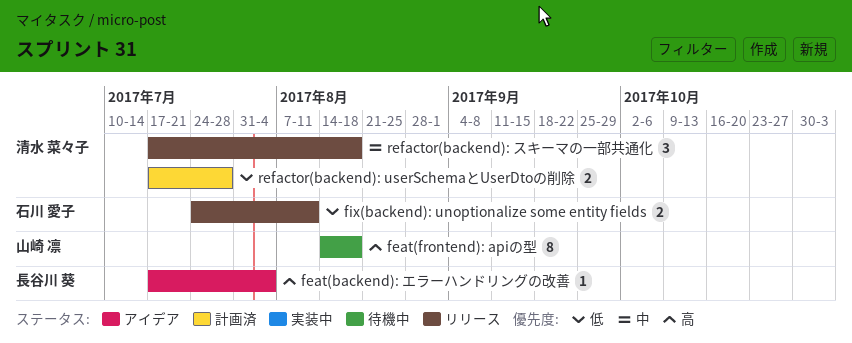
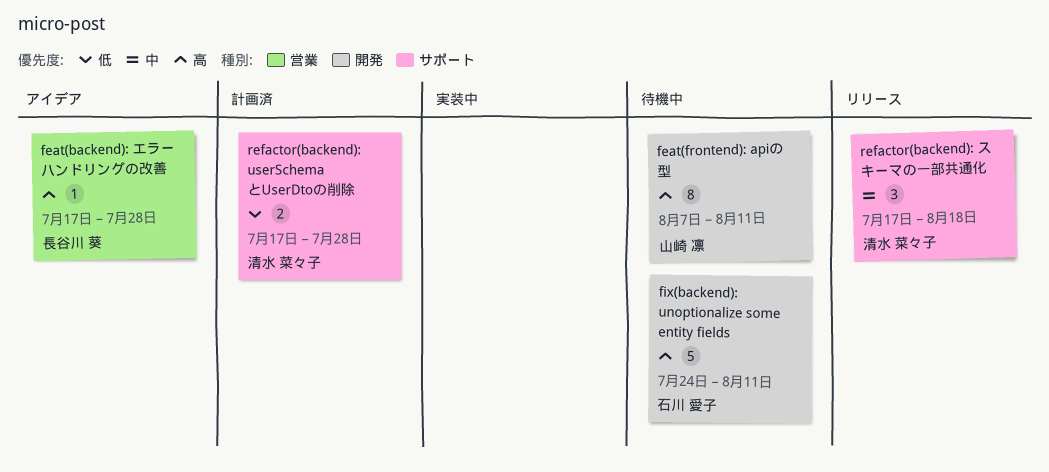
feat(backend): エラーハンドリングの改善, due: Aug 4 -> Jul 28
feat(frontend): apiの型, start: Aug 14 -> Aug 7
feat(frontend): apiの型, due: Aug 18 -> Aug 11
fix(backend): unoptionalize some entity fields, status: リリース -> 待機中
fix(backend): unoptionalize some entity fields, priority: 低 -> 高
fix(backend): unoptionalize some entity fields, estimate: 2 -> 5

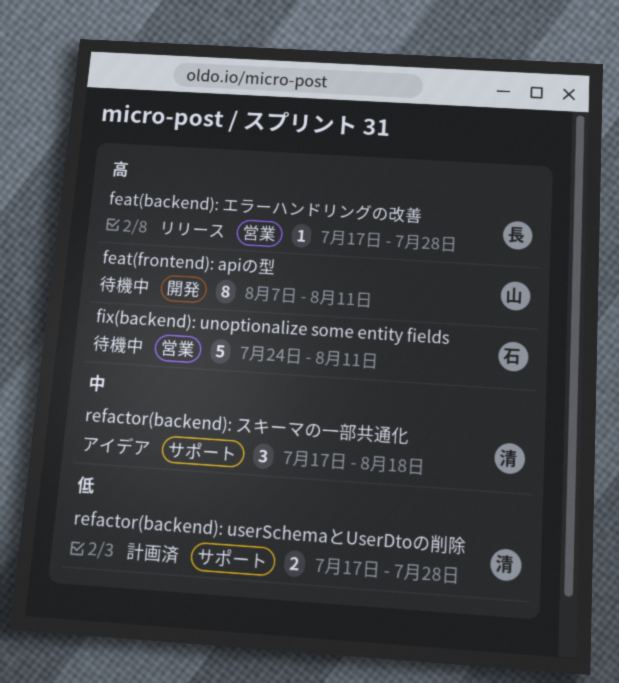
feat(backend): エラーハンドリングの改善, status: アイデア -> リリース
fix(backend): unoptionalize some entity fields, label: 開発 -> 営業
refactor(backend): スキーマの一部共通化, status: リリース -> アイデア

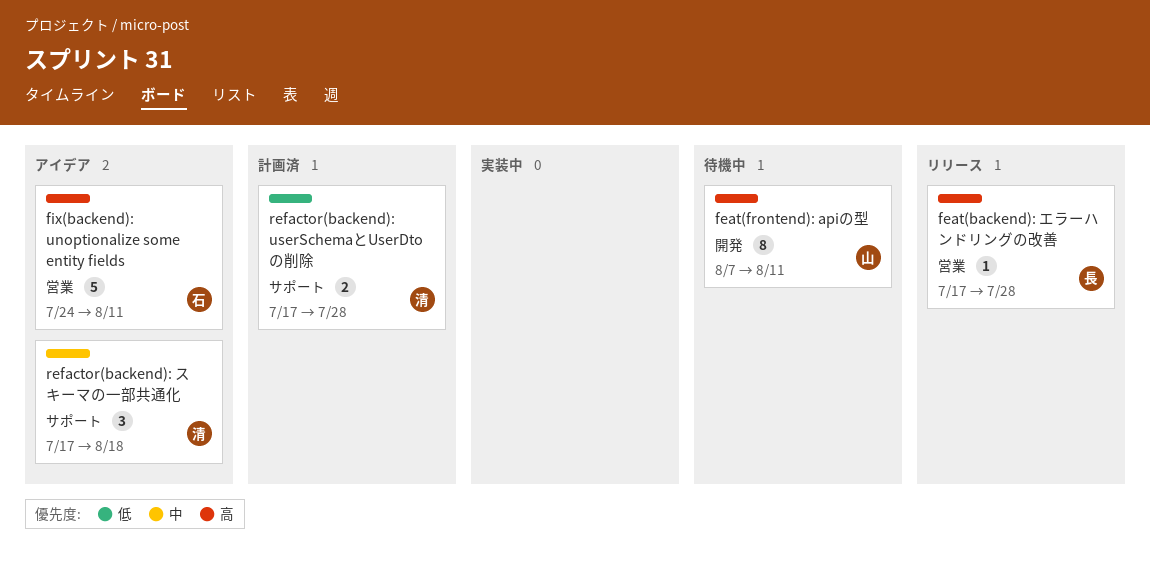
fix(backend): unoptionalize some entity fields, status: 待機中 -> アイデア

